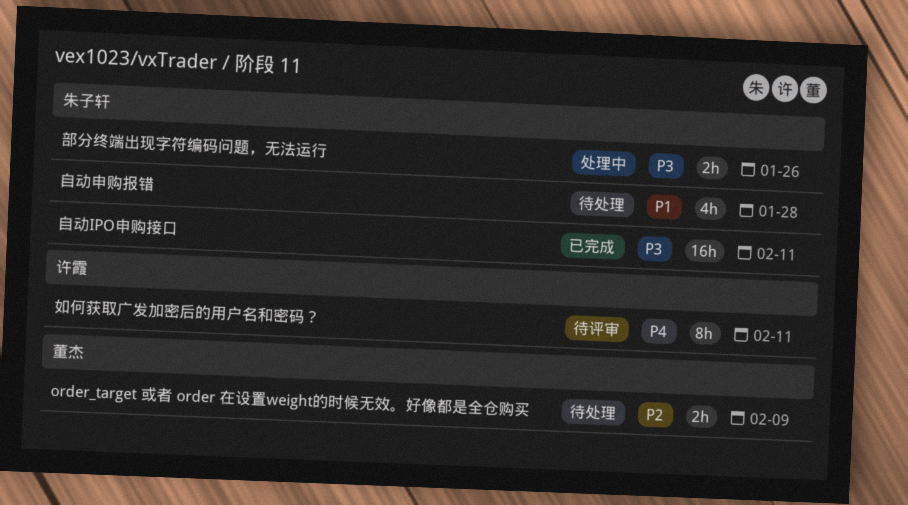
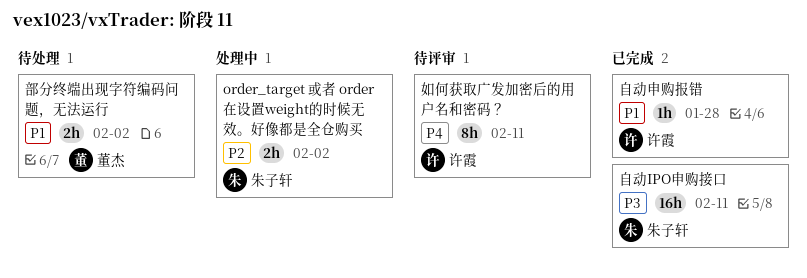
order_target 或者 order 在设置weight的时候无效。好像都是全仓购买, status: 待处理 -> 处理中
order_target 或者 order 在设置weight的时候无效。好像都是全仓购买, owner: 董杰 -> 朱子轩
order_target 或者 order 在设置weight的时候无效。好像都是全仓购买, due: Feb 9 -> Feb 2
自动申购报错, status: 待处理 -> 已完成
自动申购报错, owner: 朱子轩 -> 许霞
自动申购报错, estimate: 4h -> 1h
部分终端出现字符编码问题，无法运行, status: 处理中 -> 待处理
部分终端出现字符编码问题，无法运行, owner: 朱子轩 -> 董杰
部分终端出现字符编码问题，无法运行, priority: P3 -> P1
部分终端出现字符编码问题，无法运行, due: Jan 26 -> Feb 2

